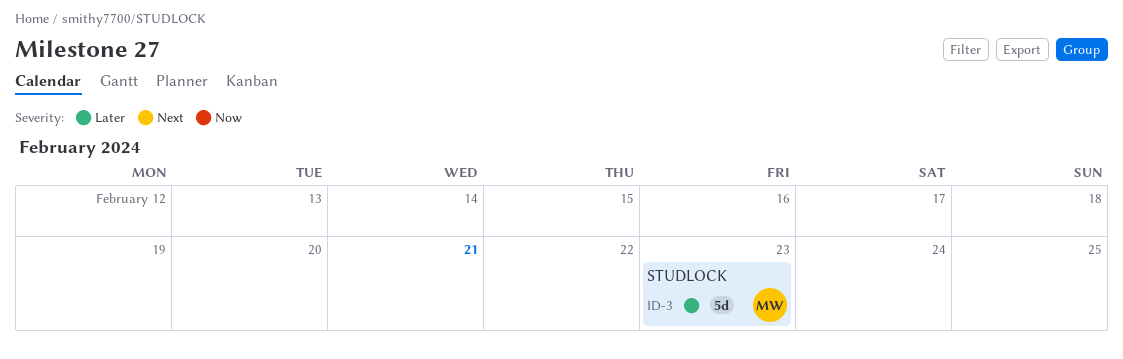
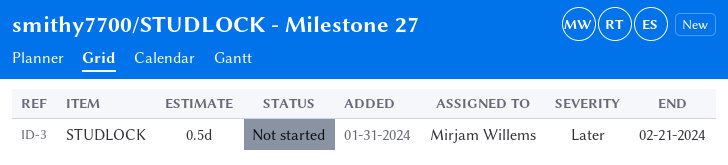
ID-3, estimate: 5d -> 0.5d
ID-3, due: Feb 23 -> Feb 21

